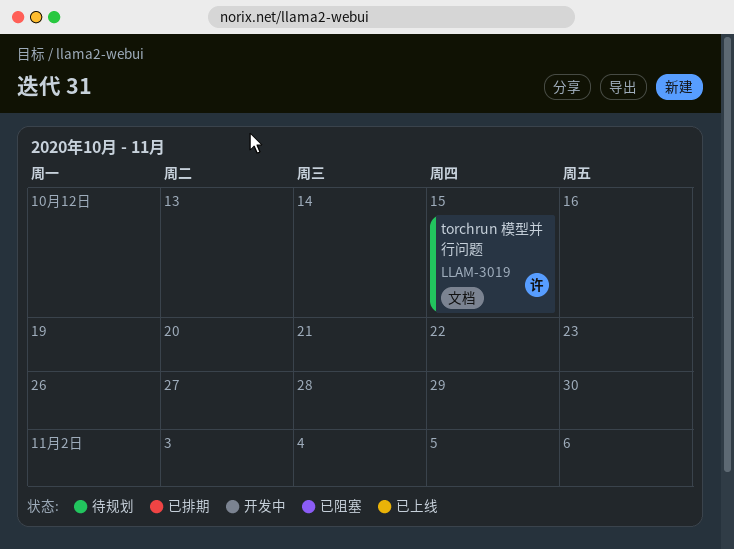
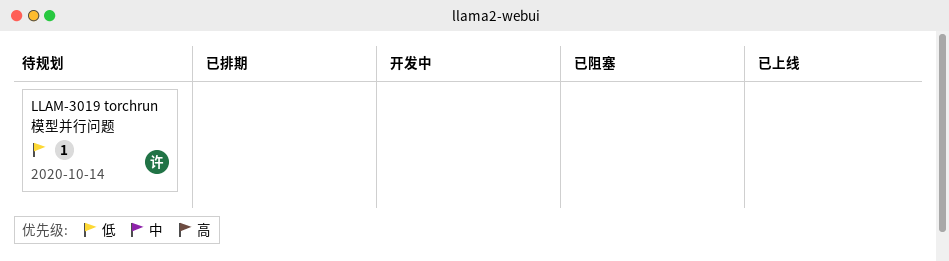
LLAM-3019, due: Oct 15 -> Oct 14

